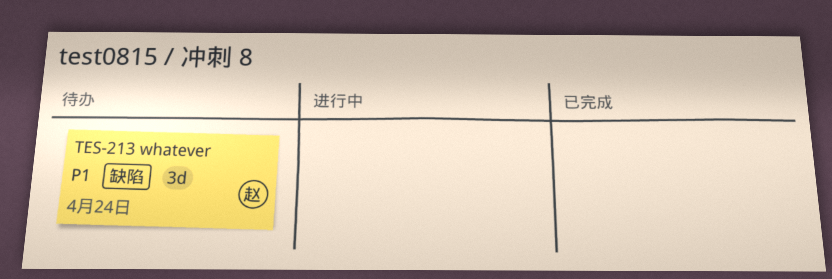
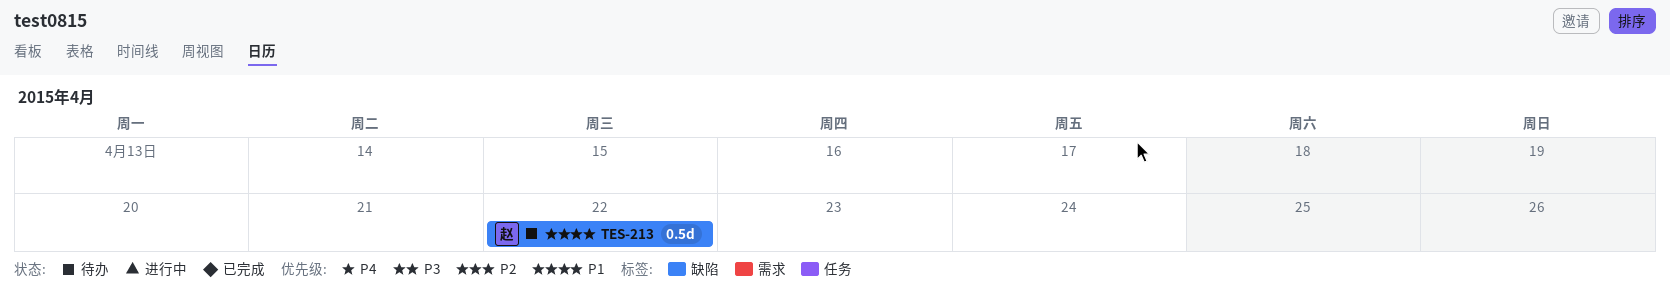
TES-213, estimate: 3d -> 0.5d
TES-213, due: Apr 24 -> Apr 22

